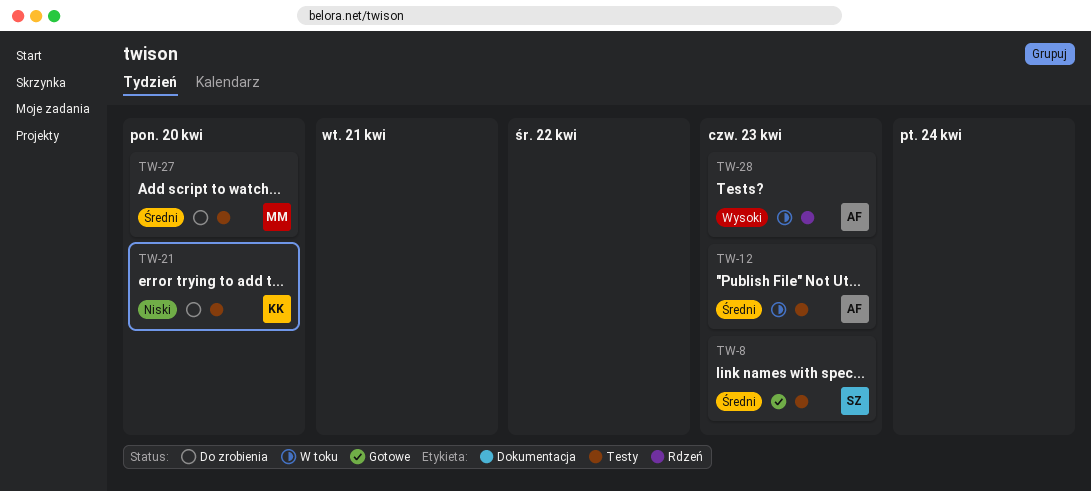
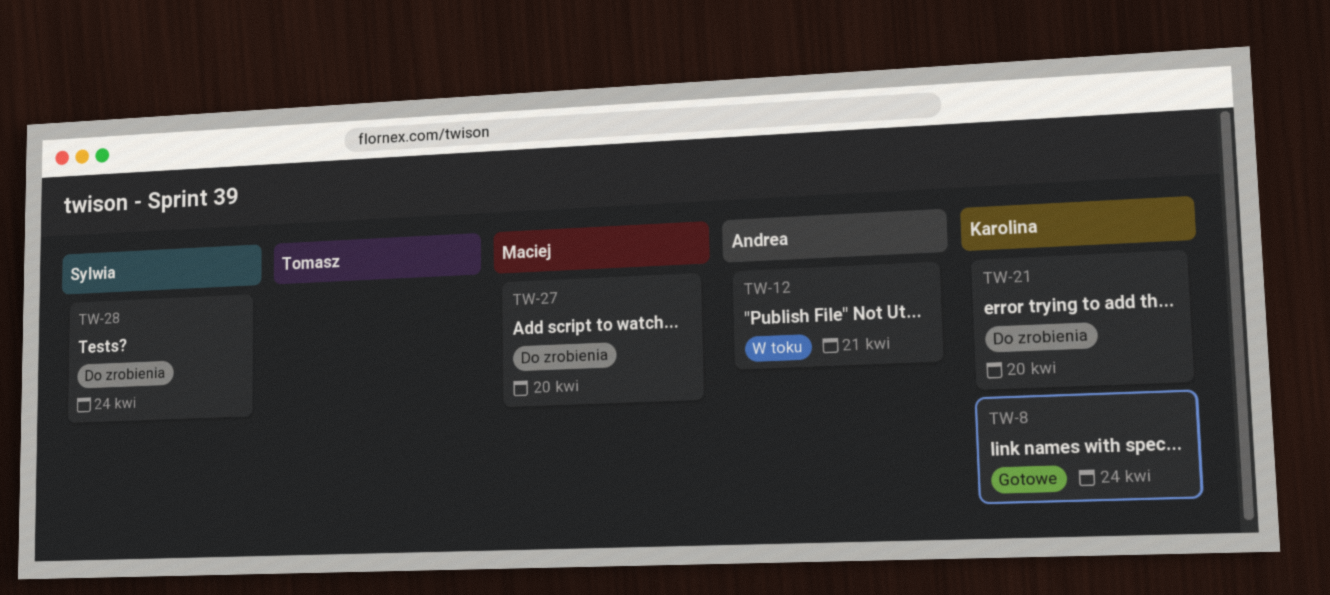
TW-8, owner: Sylwia -> Karolina
TW-8, due: Apr 23 -> Apr 24
TW-12, due: Apr 23 -> Apr 21
TW-28, status: W toku -> Do zrobienia
TW-28, owner: Andrea -> Sylwia
TW-28, due: Apr 23 -> Apr 24

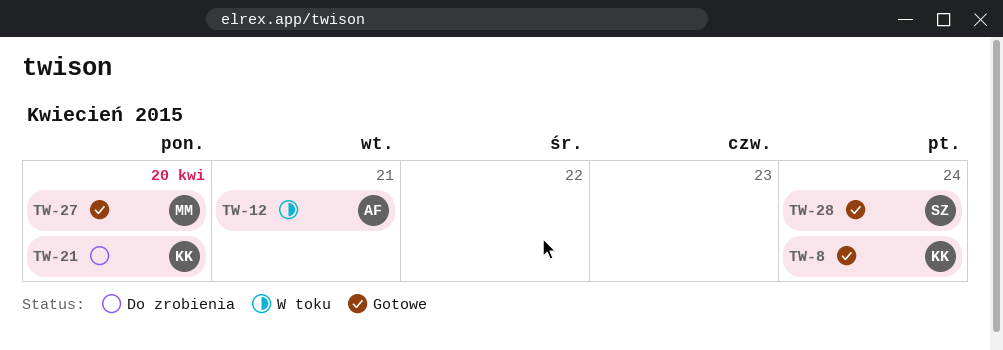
TW-27, status: Do zrobienia -> Gotowe
TW-28, status: Do zrobienia -> Gotowe

